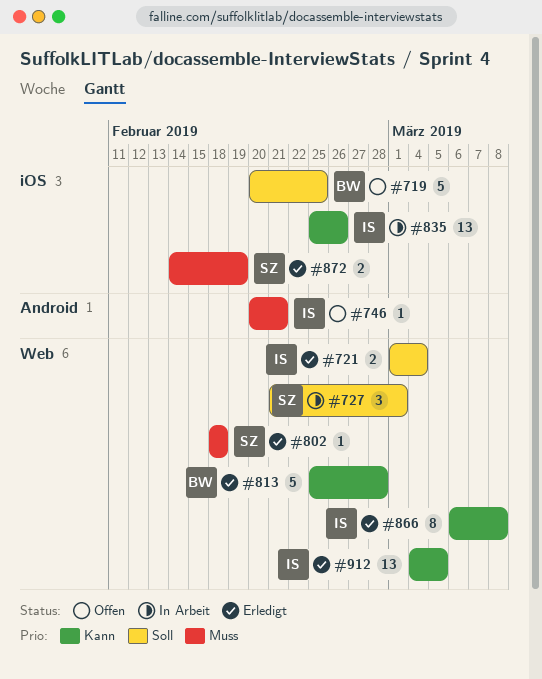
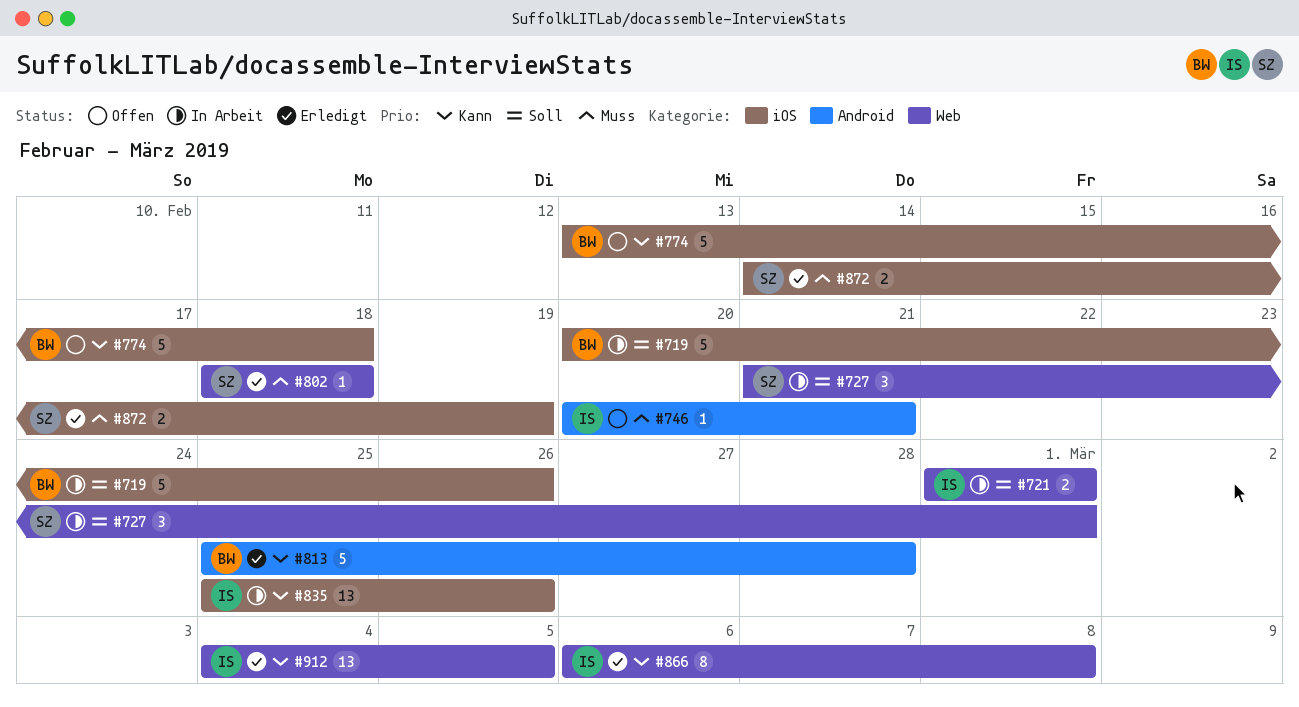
#719, status: Offen -> In Arbeit
#719, due: Feb 25 -> Feb 26
#721, status: Erledigt -> In Arbeit
#721, due: Mar 4 -> Mar 1
#774: none -> present
#813, label: Web -> Android

